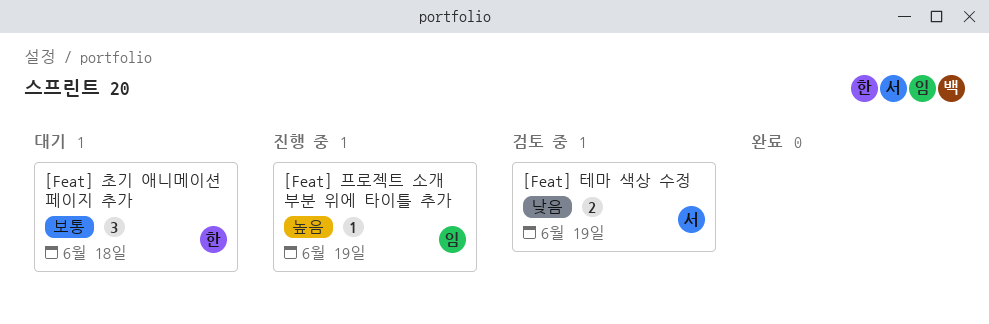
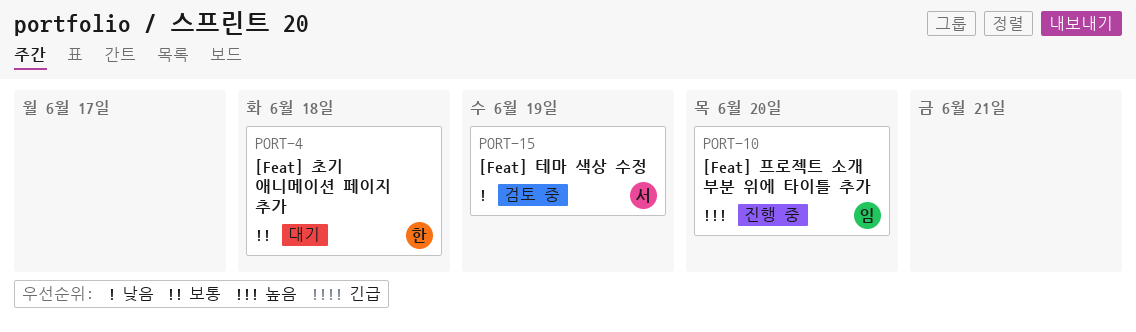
[Feat] 프로젝트 소개 부분 위에 타이틀 추가, due: Jun 19 -> Jun 20

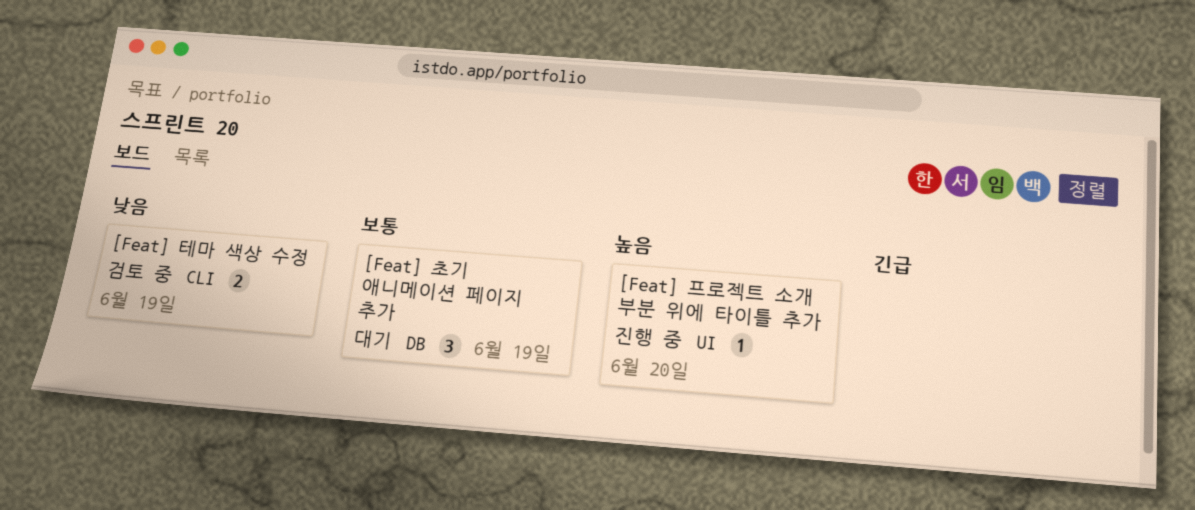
[Feat] 초기 애니메이션 페이지 추가, due: Jun 18 -> Jun 19

